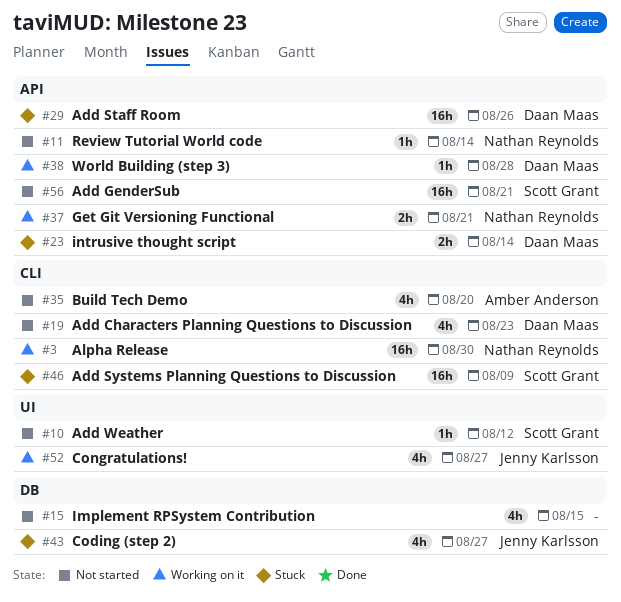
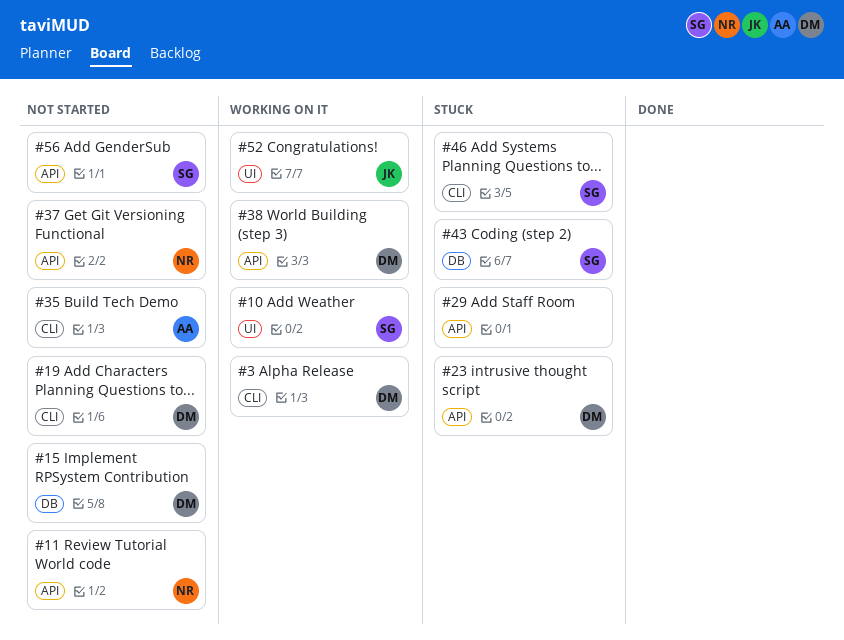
#3, owner: Nathan Reynolds -> Daan Maas
#10, status: Not started -> Working on it
#15, owner: none -> Daan Maas
#29, owner: Daan Maas -> none
#37, status: Working on it -> Not started
#43, owner: Jenny Karlsson -> Scott Grant

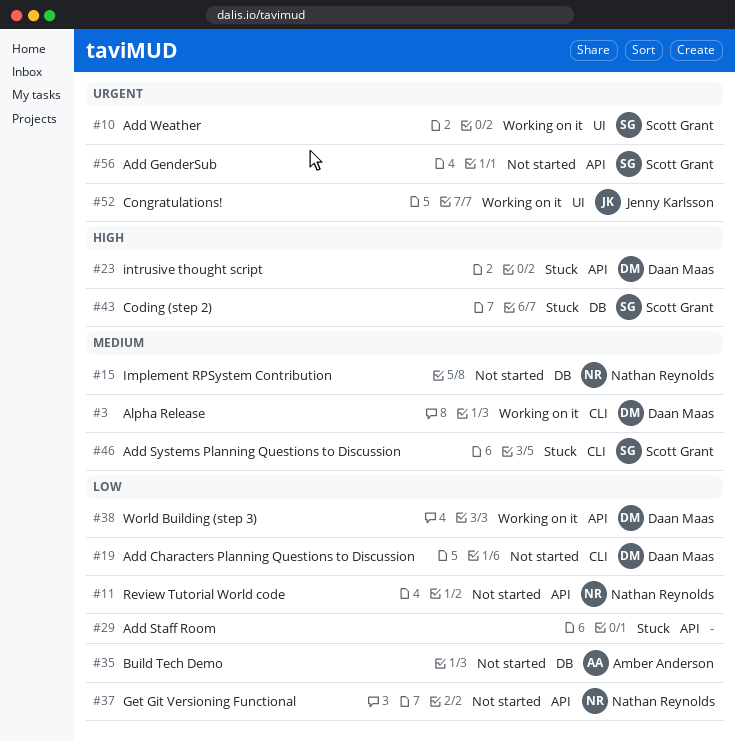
#15, owner: Daan Maas -> Nathan Reynolds
#35, label: CLI -> DB

